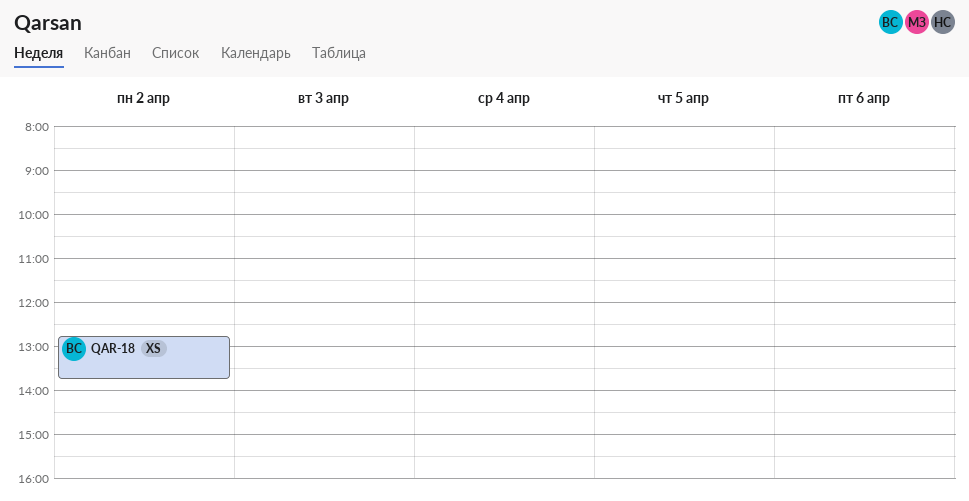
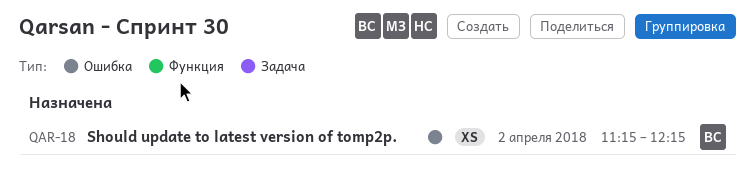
QAR-18, begins: 12:45 -> 11:15
QAR-18, ends: 13:45 -> 12:15

